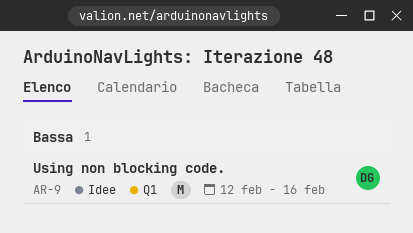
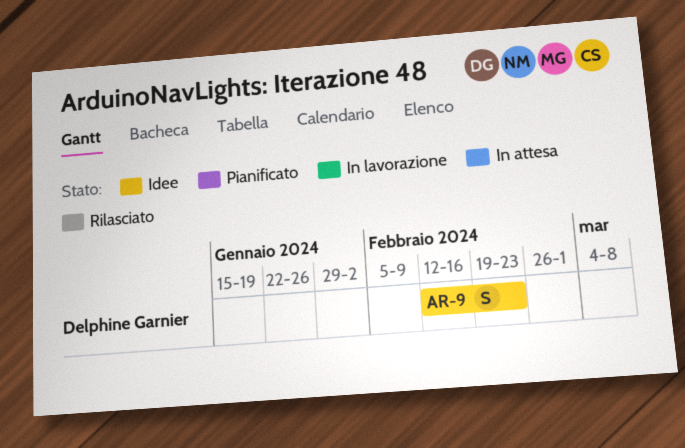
AR-9, estimate: M -> S
AR-9, due: Feb 16 -> Feb 23

